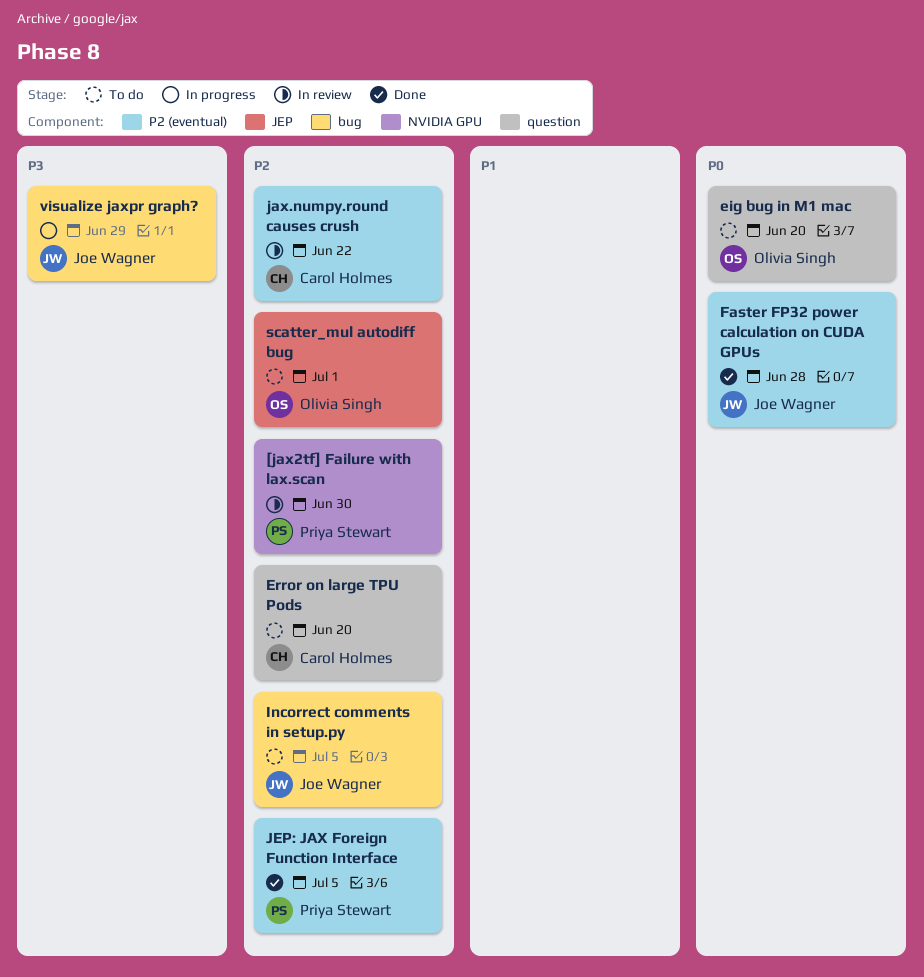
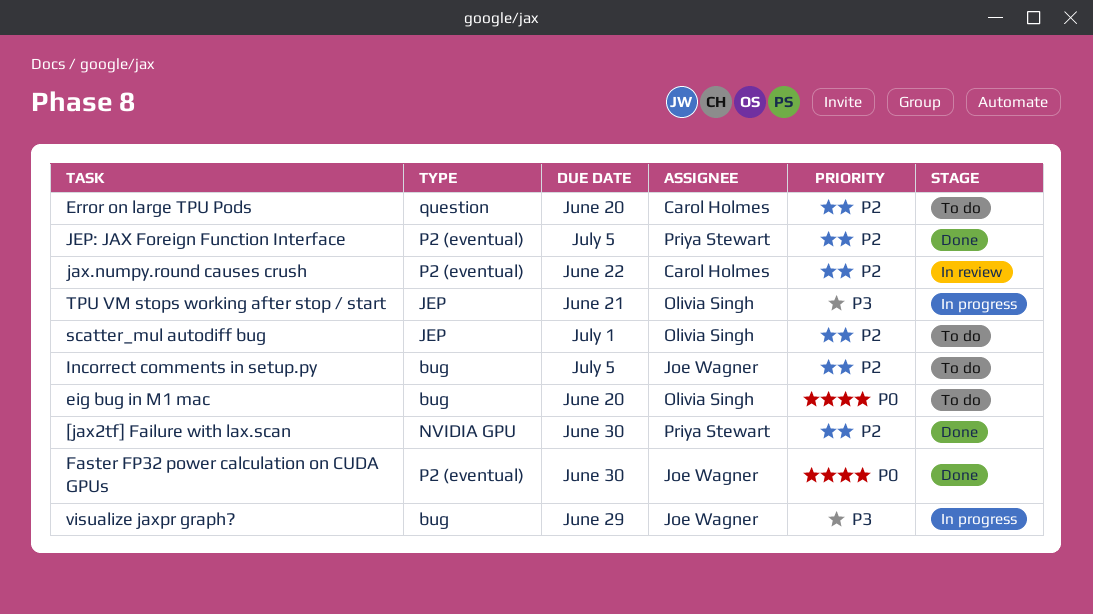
[jax2tf] Failure with lax.scan, status: In review -> Done
eig bug in M1 mac, label: question -> bug
Faster FP32 power calculation on CUDA GPUs, due: Jun 28 -> Jun 30
TPU VM stops working after stop / start: none -> present

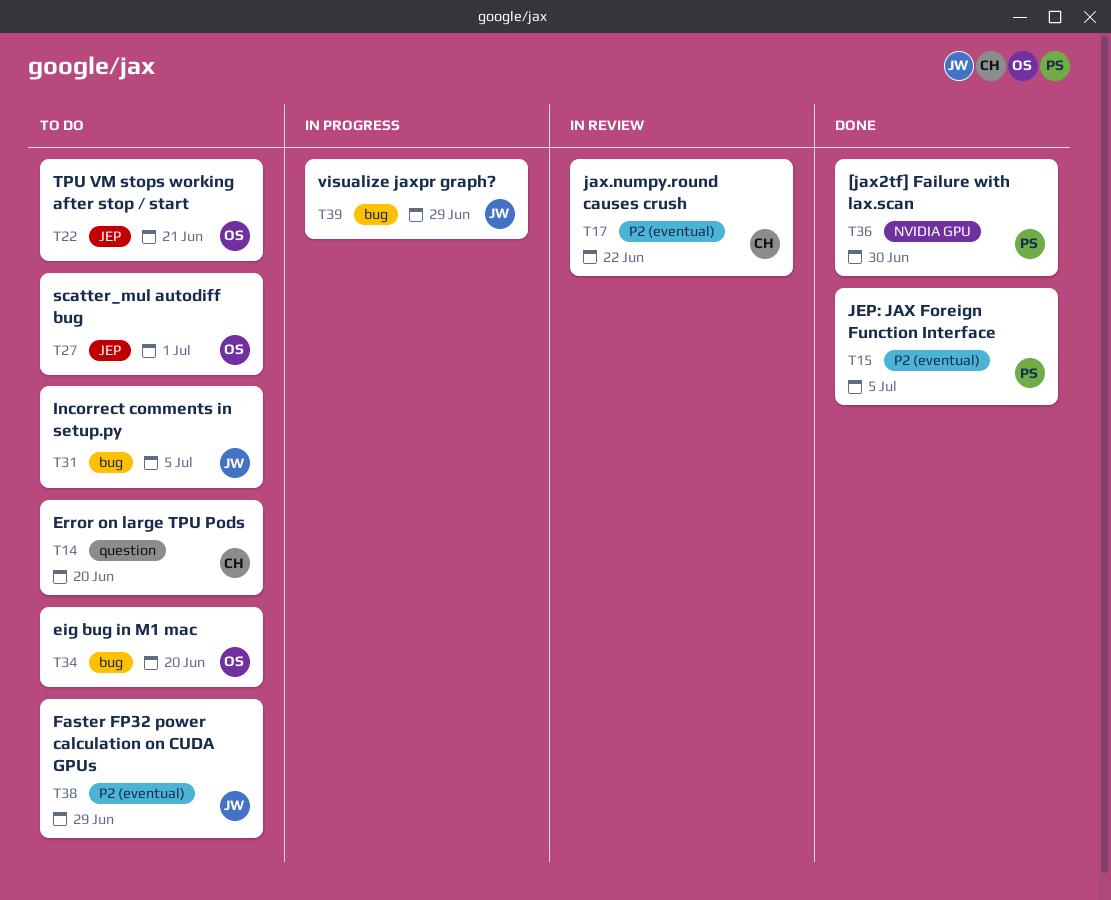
Faster FP32 power calculation on CUDA GPUs, status: Done -> To do
Faster FP32 power calculation on CUDA GPUs, due: Jun 30 -> Jun 29
TPU VM stops working after stop / start, status: In progress -> To do

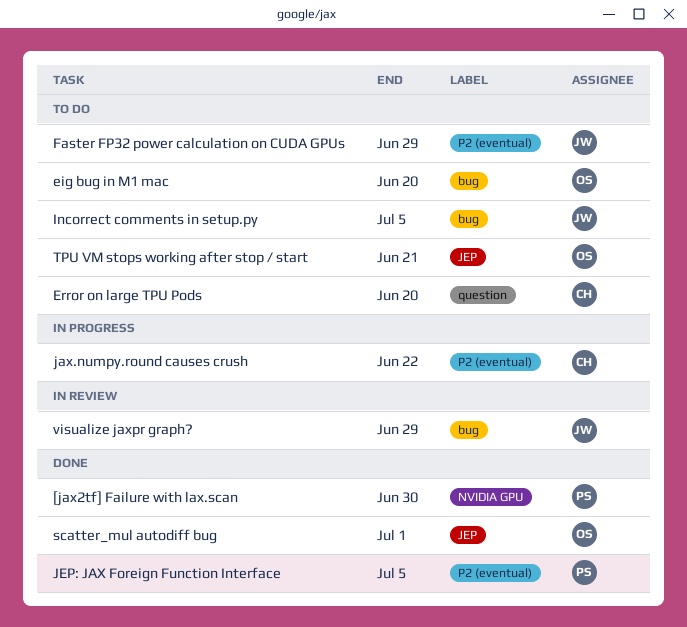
jax.numpy.round causes crush, status: In review -> In progress
scatter_mul autodiff bug, status: To do -> Done
visualize jaxpr graph?, status: In progress -> In review

